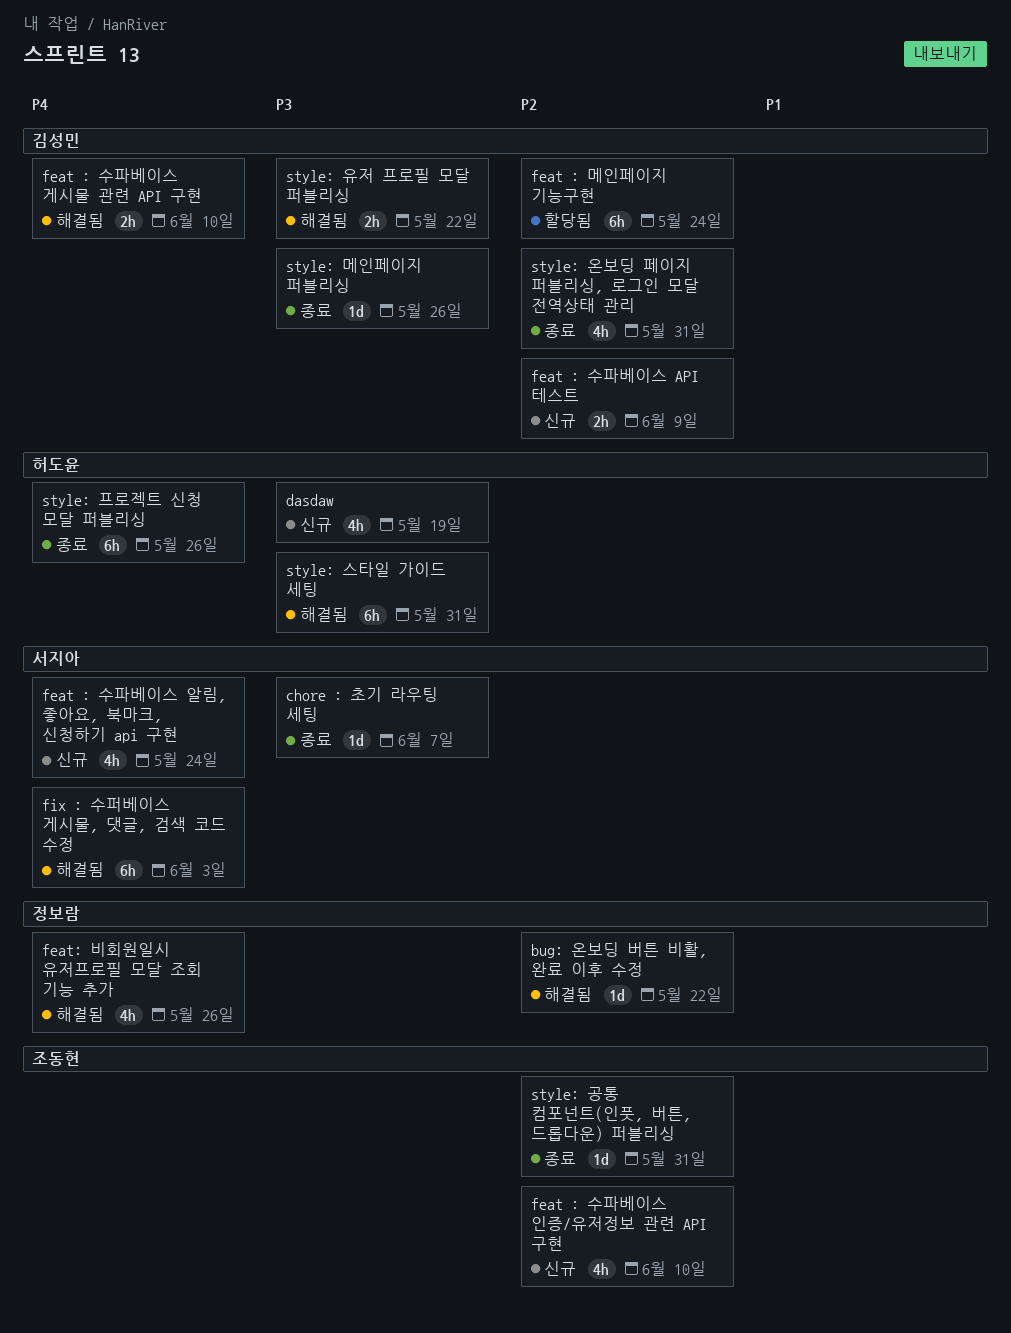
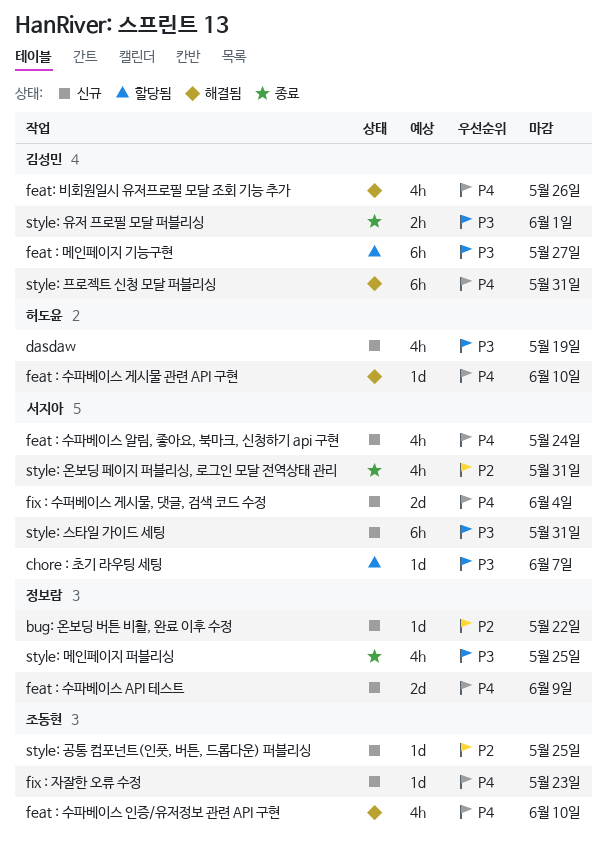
bug: 온보딩 버튼 비활, 완료 이후 수정, status: 해결됨 -> 신규
chore : 초기 라우팅 세팅, status: 종료 -> 할당됨
feat : 메인페이지 기능구현, priority: P2 -> P3
feat : 메인페이지 기능구현, due: May 24 -> May 27
feat : 수파베이스 API 테스트, owner: 김성민 -> 정보람
feat : 수파베이스 API 테스트, priority: P2 -> P4
feat : 수파베이스 API 테스트, estimate: 2h -> 2d
feat : 수파베이스 게시물 관련 API 구현, owner: 김성민 -> 허도윤
feat : 수파베이스 게시물 관련 API 구현, estimate: 2h -> 1d
feat : 수파베이스 인증/유저정보 관련 API 구현, status: 신규 -> 해결됨
feat : 수파베이스 인증/유저정보 관련 API 구현, priority: P2 -> P4
feat: 비회원일시 유저프로필 모달 조회 기능 추가, owner: 정보람 -> 김성민
fix : 수퍼베이스 게시물, 댓글, 검색 코드 수정, status: 해결됨 -> 신규
fix : 수퍼베이스 게시물, 댓글, 검색 코드 수정, estimate: 6h -> 2d
fix : 수퍼베이스 게시물, 댓글, 검색 코드 수정, due: Jun 3 -> Jun 4
fix : 자잘한 오류 수정: none -> present
style: 공통 컴포넌트(인풋, 버튼, 드롭다운) 퍼블리싱, status: 종료 -> 신규
style: 공통 컴포넌트(인풋, 버튼, 드롭다운) 퍼블리싱, due: May 31 -> May 25
style: 메인페이지 퍼블리싱, owner: 김성민 -> 정보람
style: 메인페이지 퍼블리싱, estimate: 1d -> 4h
style: 메인페이지 퍼블리싱, due: May 26 -> May 25
style: 스타일 가이드 세팅, status: 해결됨 -> 신규
style: 스타일 가이드 세팅, owner: 허도윤 -> 서지아
style: 온보딩 페이지 퍼블리싱, 로그인 모달 전역상태 관리, owner: 김성민 -> 서지아
style: 유저 프로필 모달 퍼블리싱, status: 해결됨 -> 종료
style: 유저 프로필 모달 퍼블리싱, due: May 22 -> Jun 1
style: 프로젝트 신청 모달 퍼블리싱, status: 종료 -> 해결됨
style: 프로젝트 신청 모달 퍼블리싱, owner: 허도윤 -> 김성민
style: 프로젝트 신청 모달 퍼블리싱, due: May 26 -> May 31

